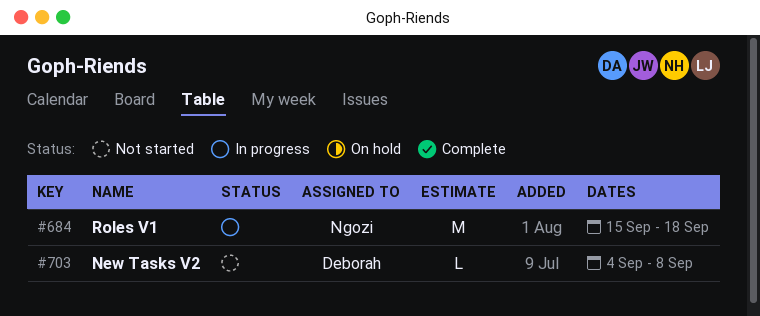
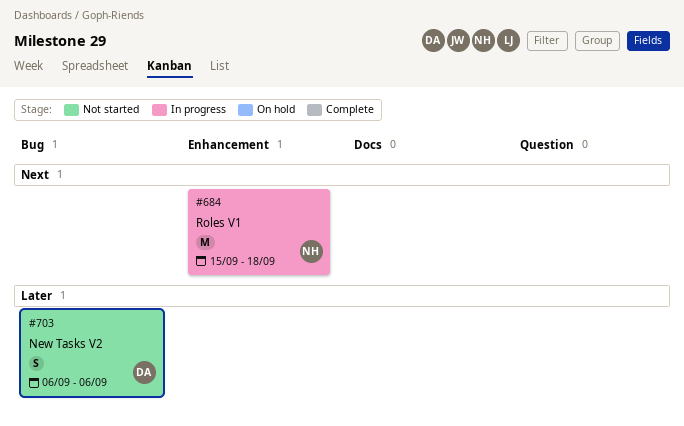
#703, estimate: L -> S
#703, start: Sep 4 -> Sep 6
#703, due: Sep 8 -> Sep 6

